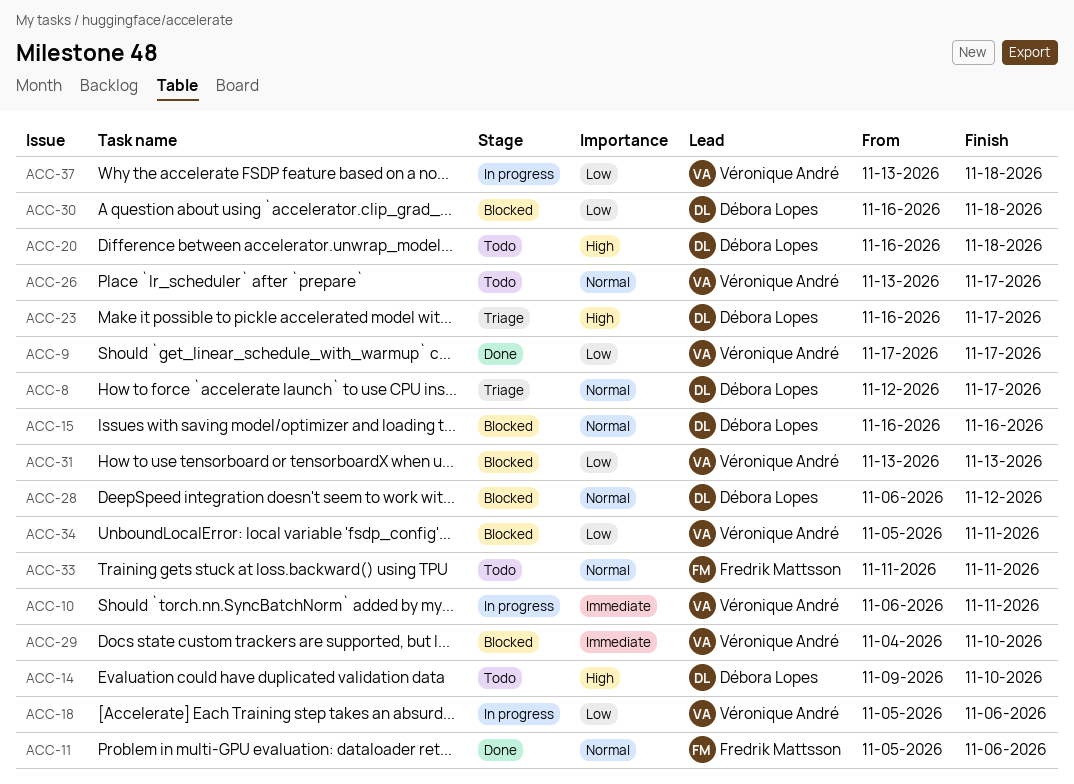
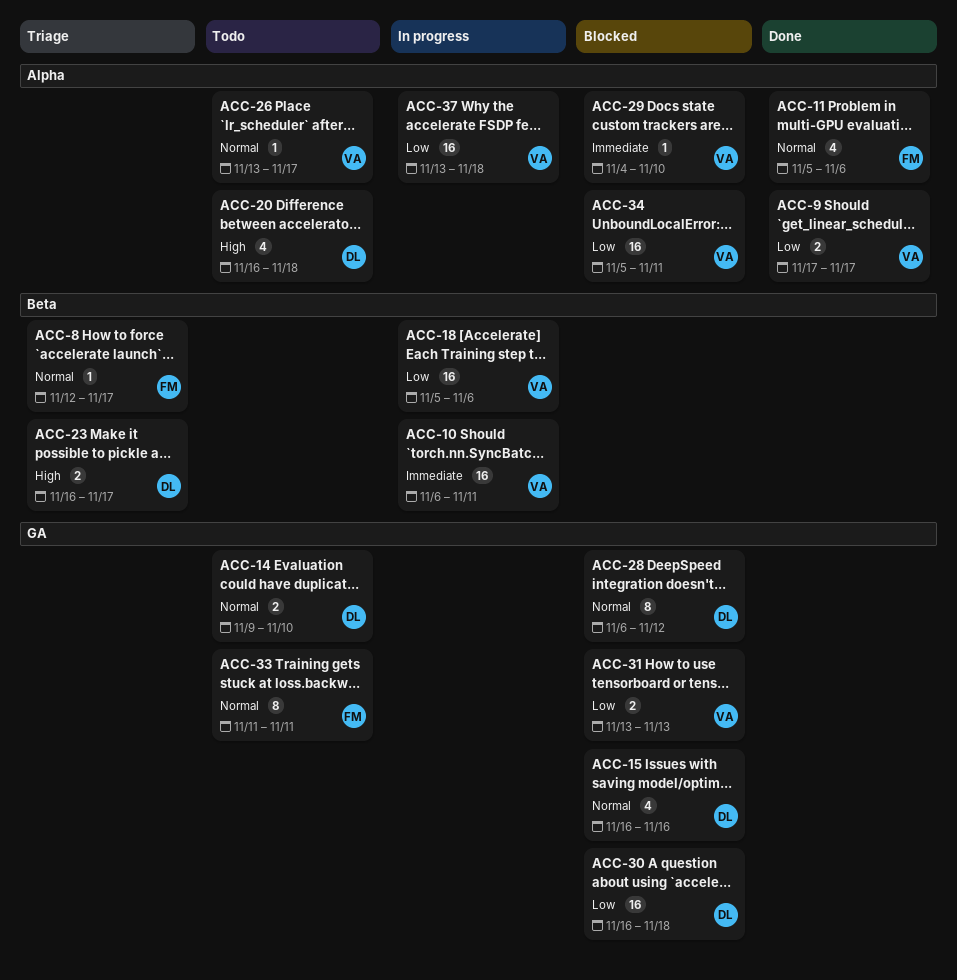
ACC-8, owner: Débora Lopes -> Fredrik Mattsson
ACC-14, priority: High -> Normal

